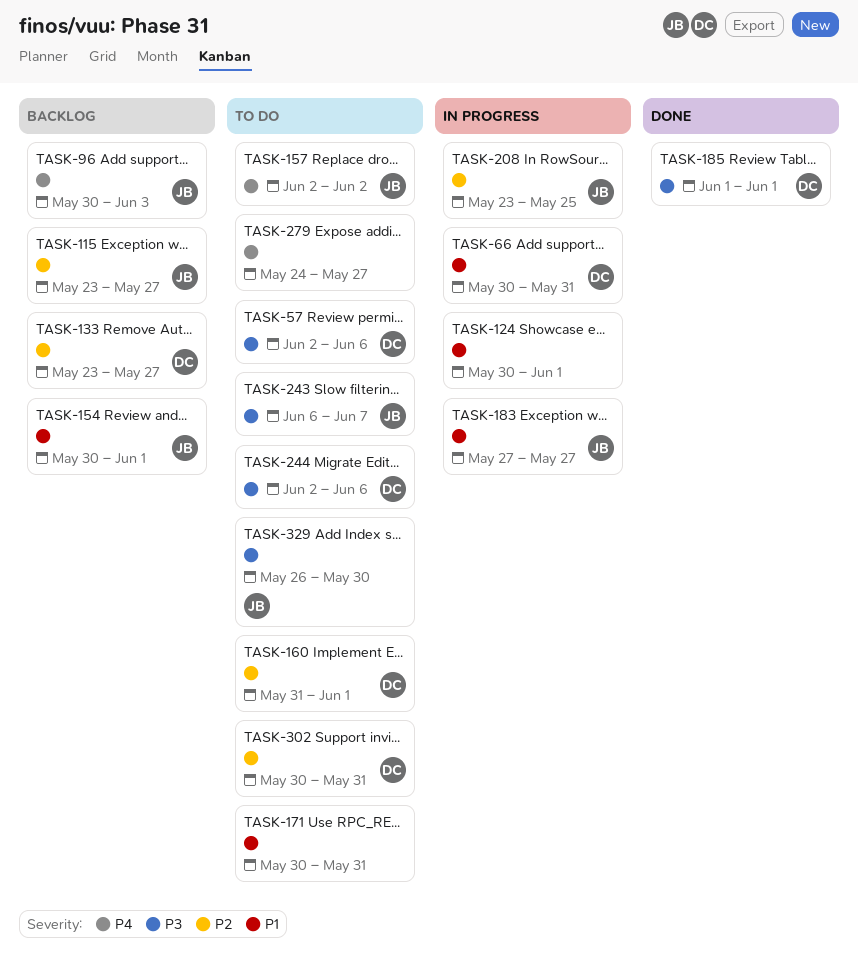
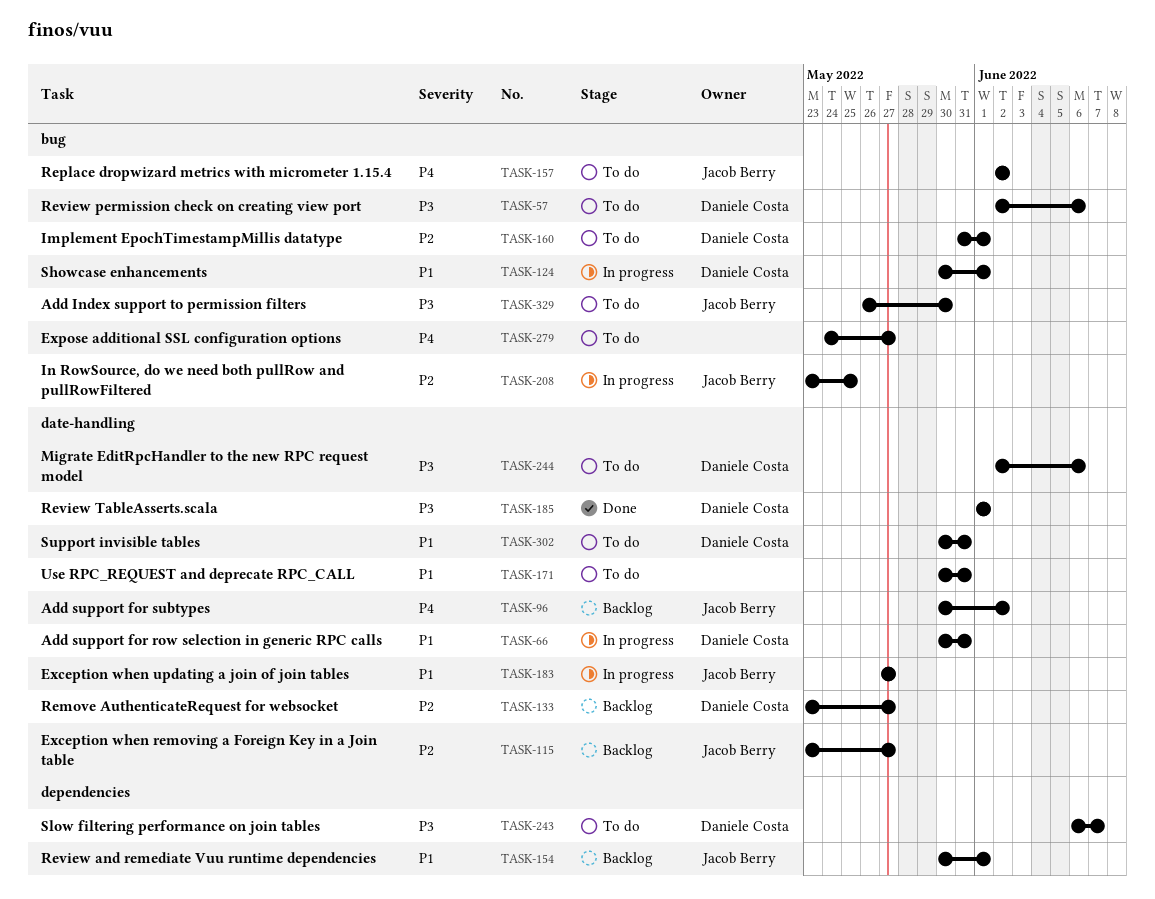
TASK-96, due: Jun 3 -> Jun 2
TASK-124, owner: none -> Daniele Costa
TASK-243, owner: Jacob Berry -> Daniele Costa
TASK-302, priority: P2 -> P1

